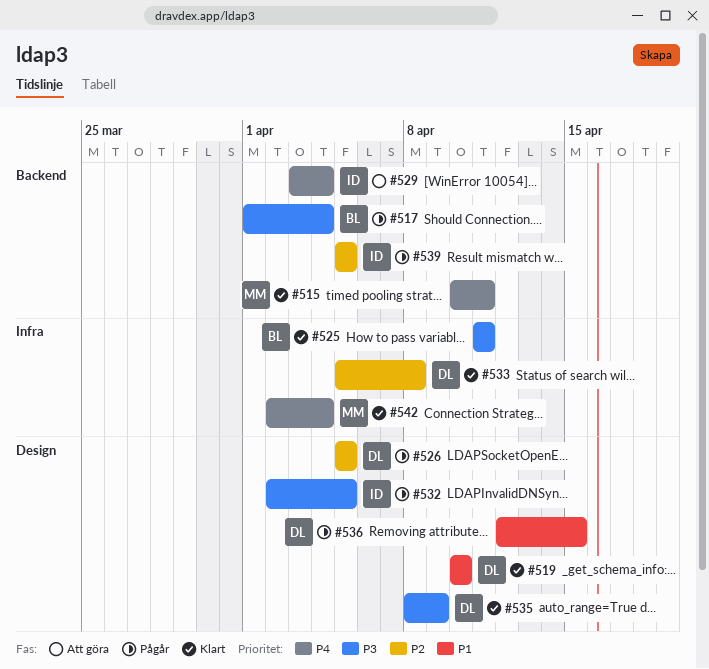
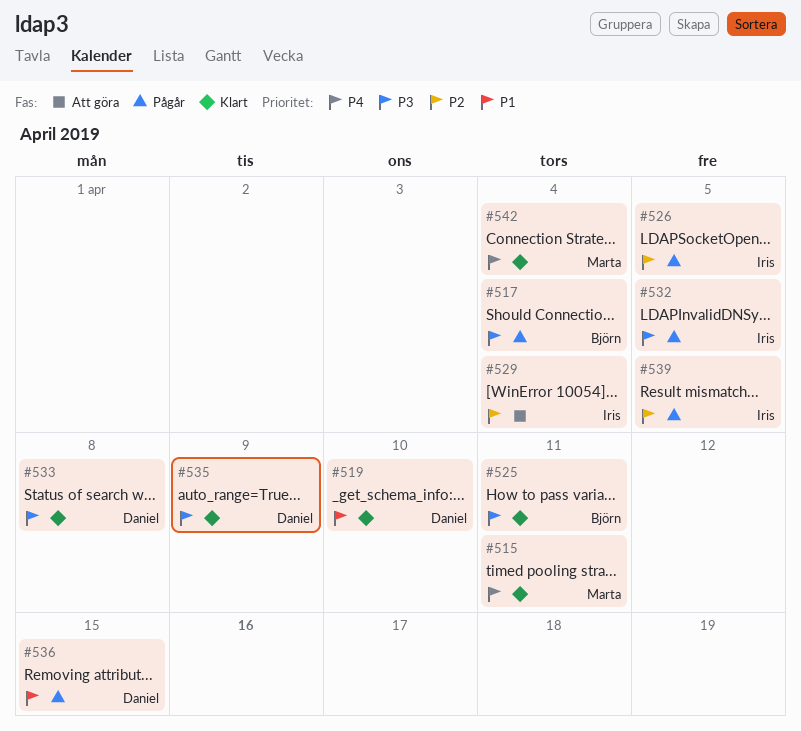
#526, owner: Daniel -> Iris
#529, priority: P4 -> P2
#533, priority: P2 -> P3

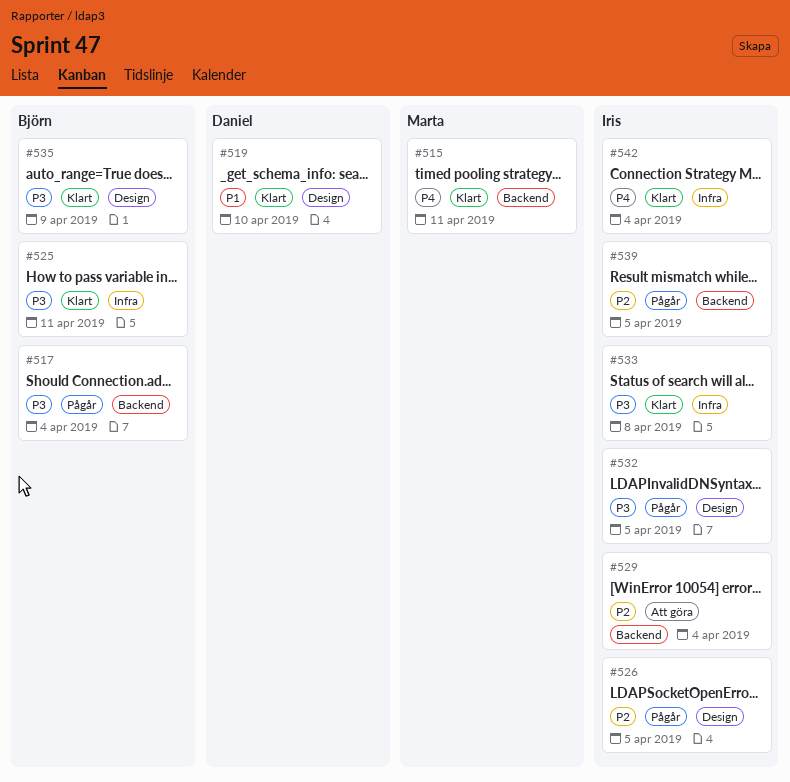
#533, owner: Daniel -> Iris
#535, owner: Daniel -> Björn
#536: present -> none
#542, owner: Marta -> Iris

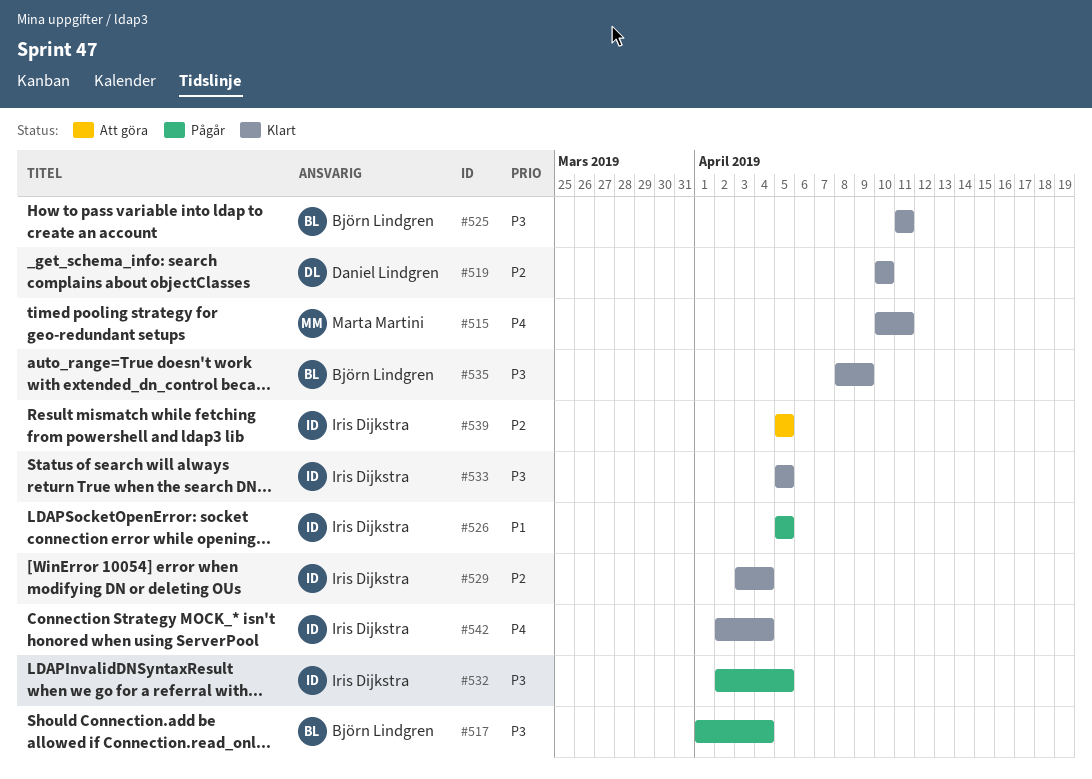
#519, priority: P1 -> P2
#526, priority: P2 -> P1
#529, status: Att göra -> Klart
#533, due: Apr 8 -> Apr 5
#539, status: Pågår -> Att göra

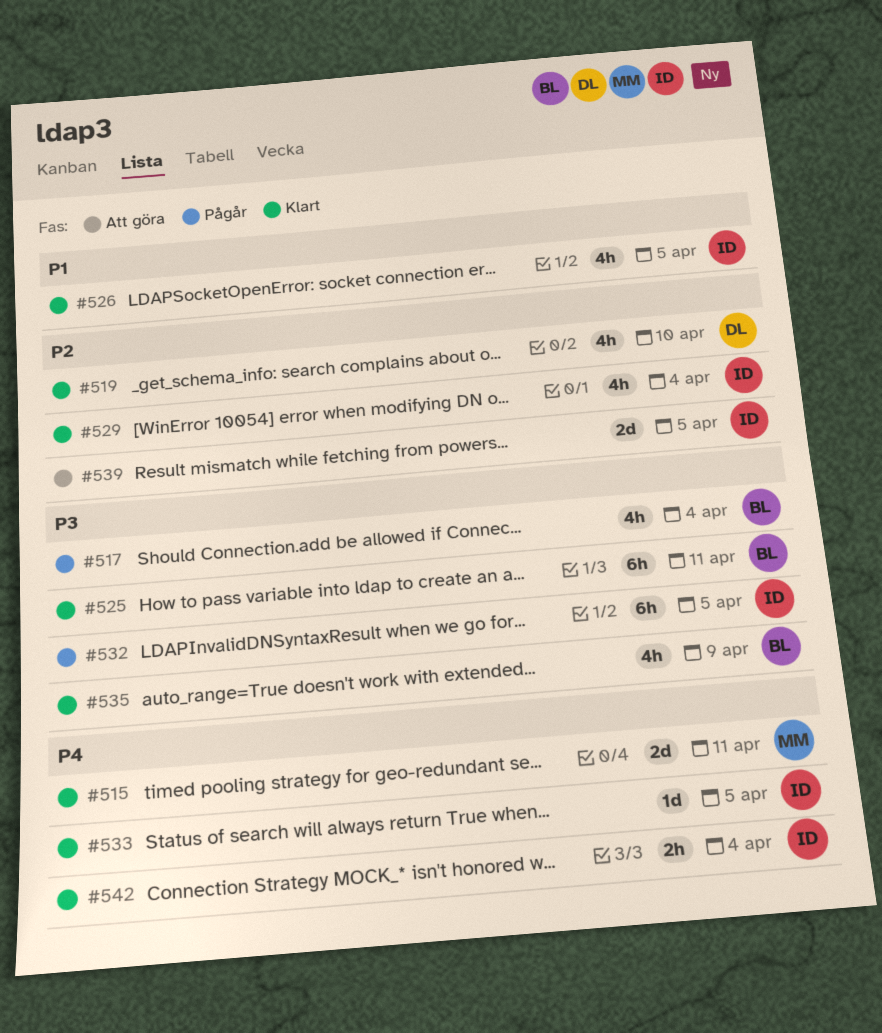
#526, status: Pågår -> Klart
#533, priority: P3 -> P4

